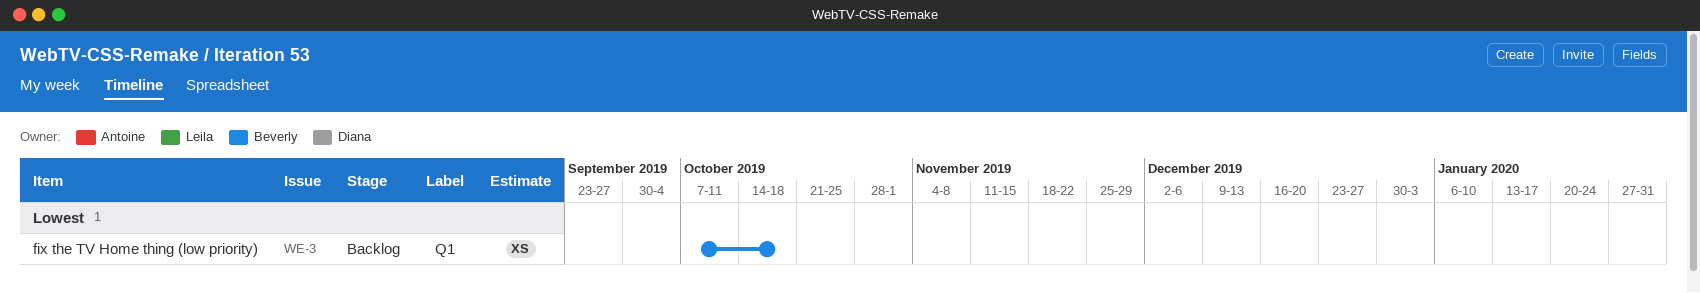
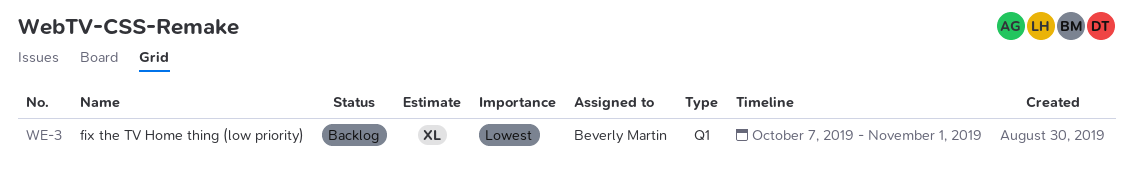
WE-3, estimate: XS -> XL
WE-3, due: Oct 18 -> Nov 1

